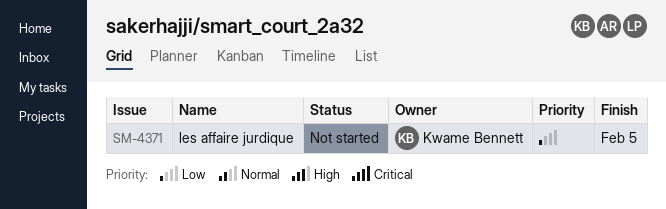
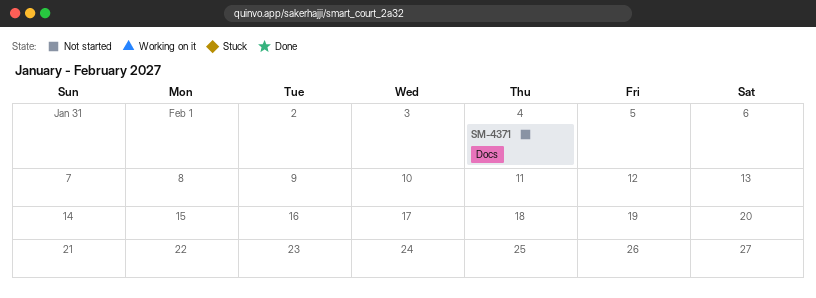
SM-4371, due: Feb 5 -> Feb 4

